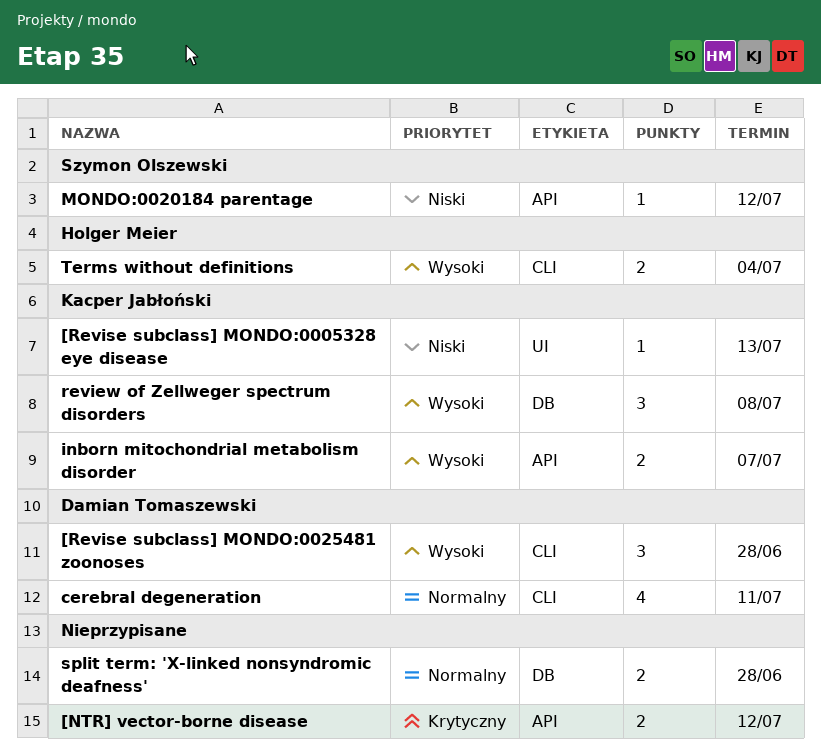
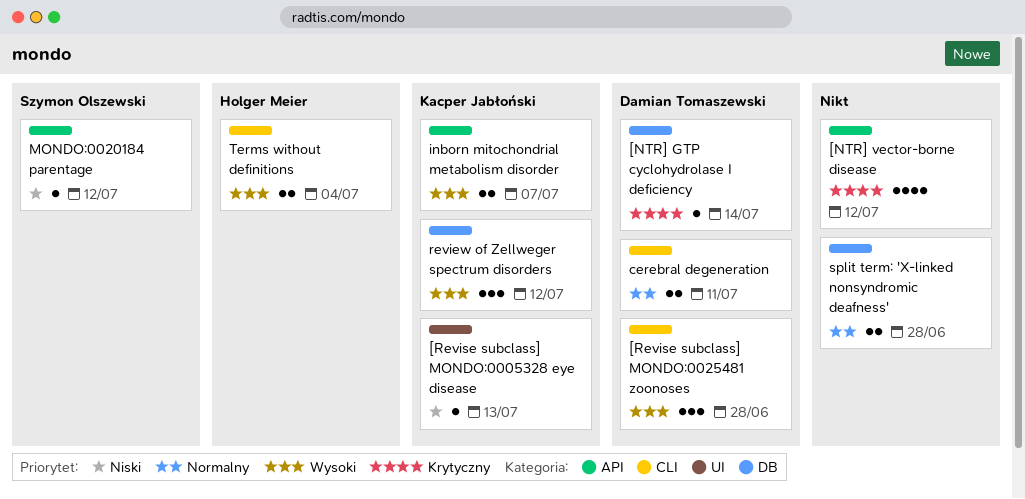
[NTR] GTP cyclohydrolase I deficiency: none -> present
[NTR] vector-borne disease, estimate: 2 -> 4
cerebral degeneration, estimate: 4 -> 2
review of Zellweger spectrum disorders, due: Jul 8 -> Jul 12

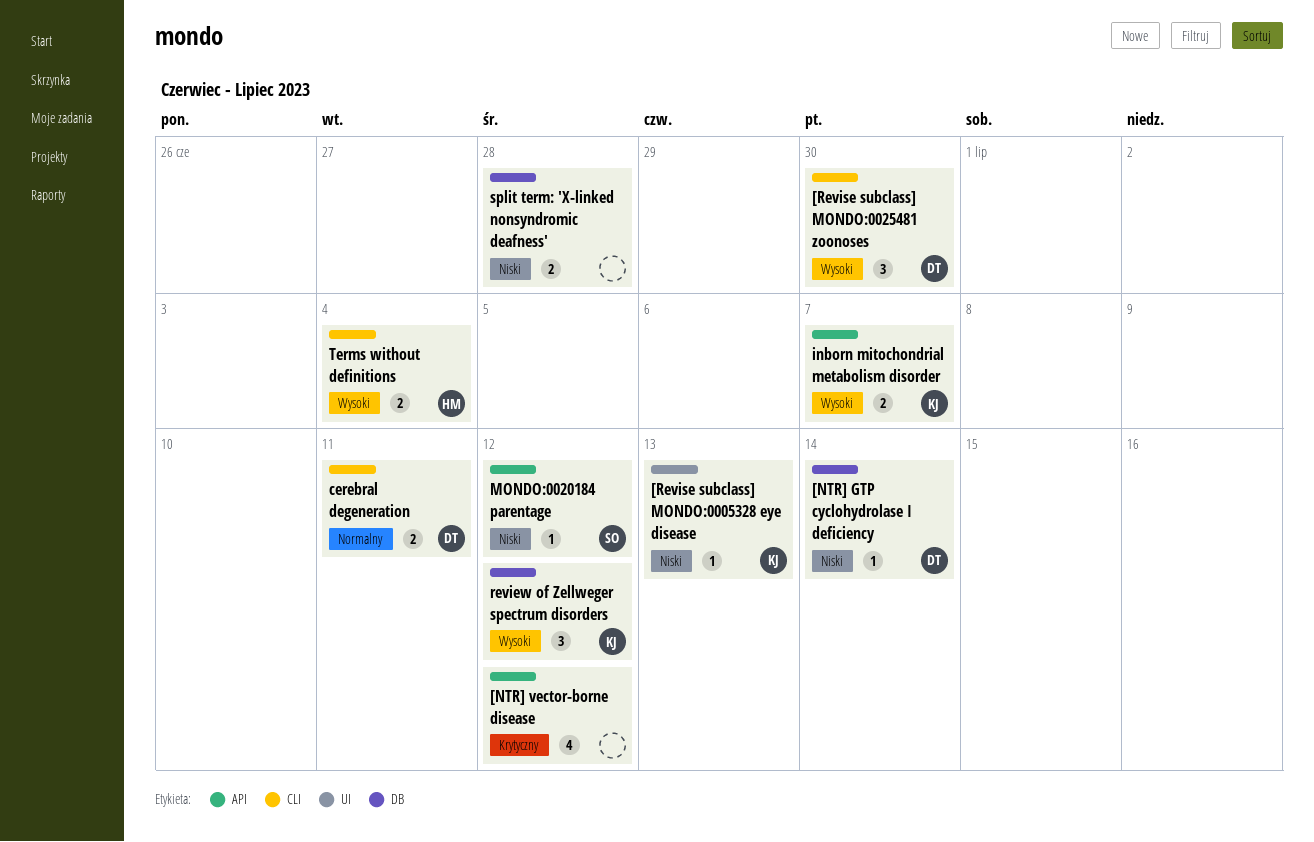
[NTR] GTP cyclohydrolase I deficiency, priority: Krytyczny -> Niski
[Revise subclass] MONDO:0025481 zoonoses, due: Jun 28 -> Jun 30
split term: 'X-linked nonsyndromic deafness', priority: Normalny -> Niski

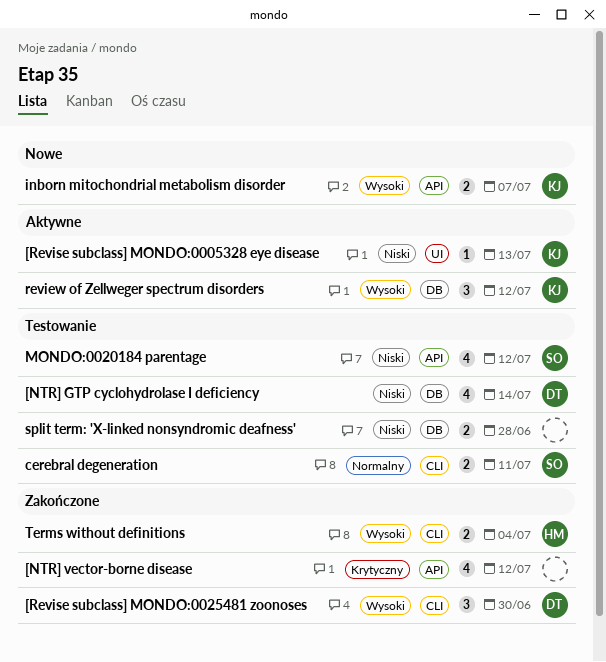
[NTR] GTP cyclohydrolase I deficiency, estimate: 1 -> 4
cerebral degeneration, owner: DT -> SO
MONDO:0020184 parentage, estimate: 1 -> 4

